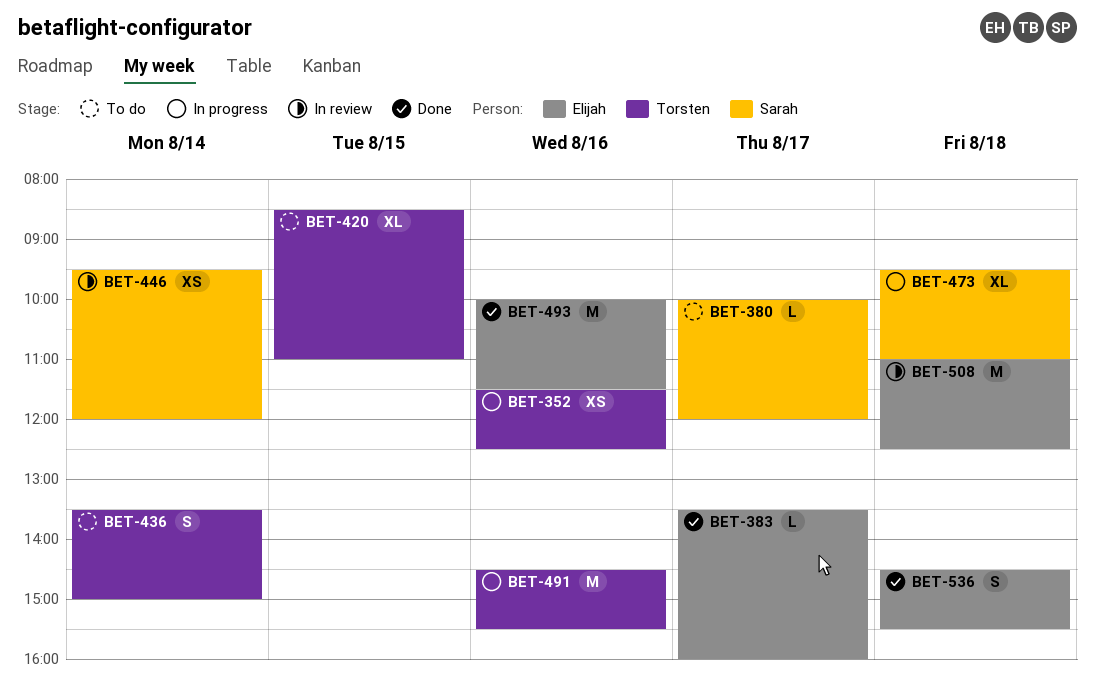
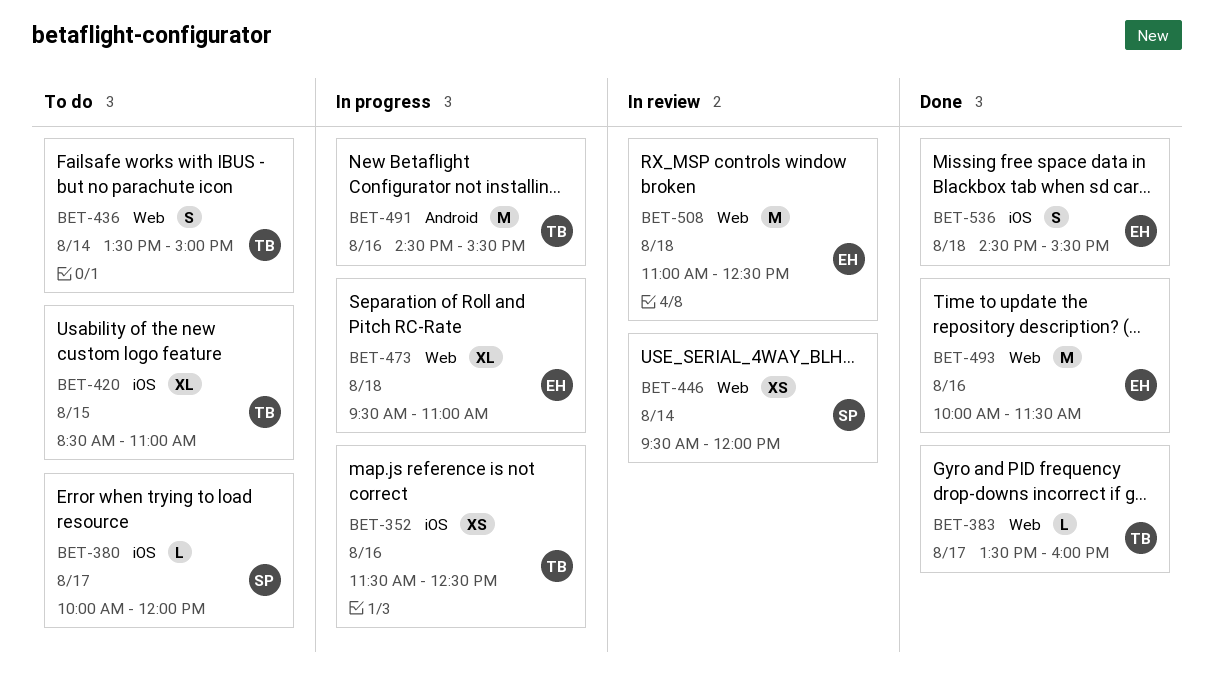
BET-383, owner: Elijah -> Torsten
BET-473, owner: Sarah -> Elijah

